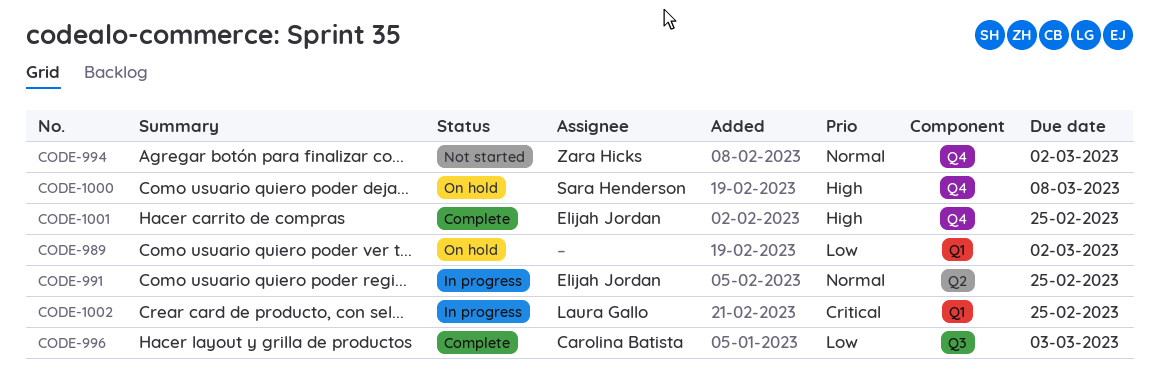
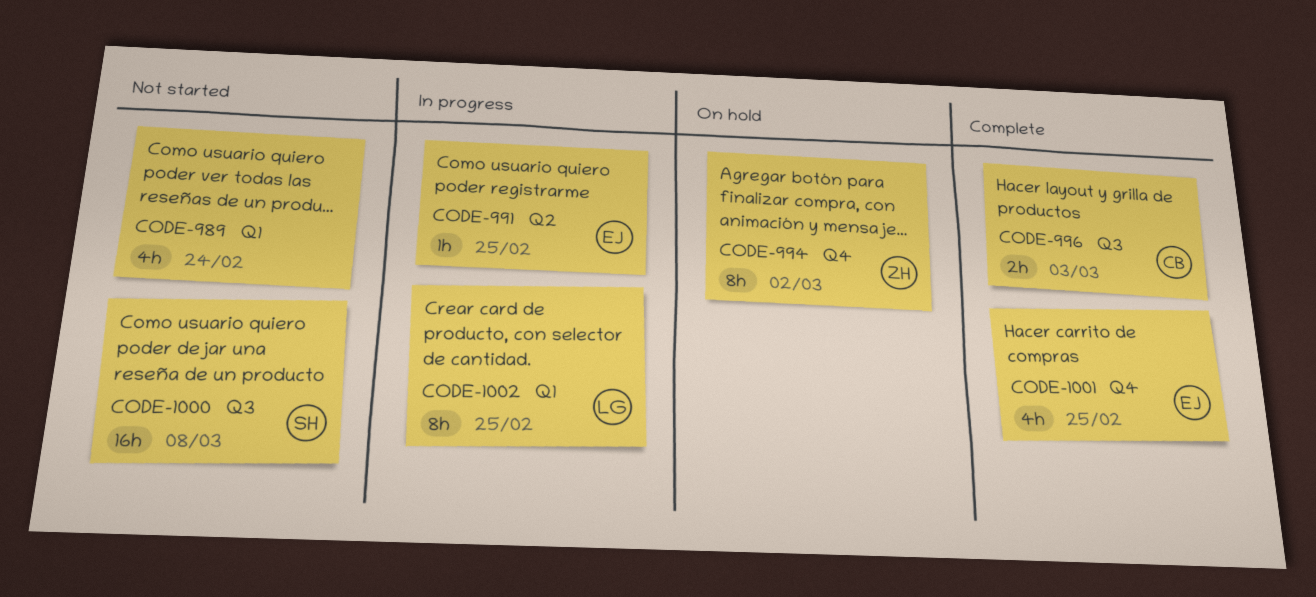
CODE-989, status: On hold -> Not started
CODE-989, due: Mar 2 -> Feb 24
CODE-994, status: Not started -> On hold
CODE-1000, status: On hold -> Not started
CODE-1000, label: Q4 -> Q3

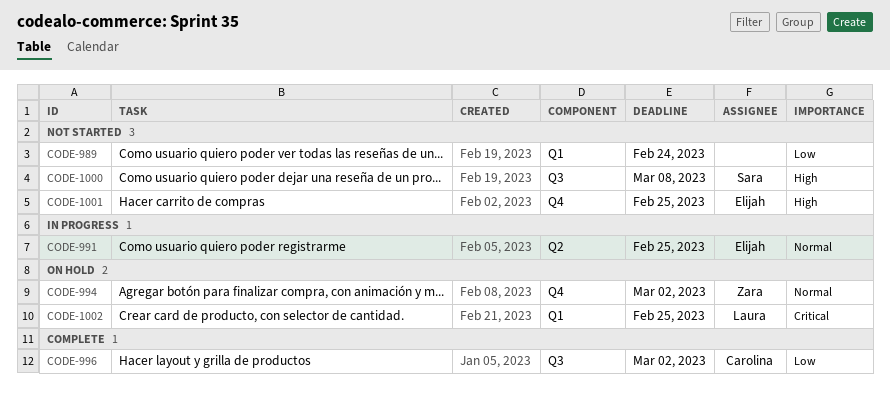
CODE-996, due: Mar 3 -> Mar 2
CODE-1001, status: Complete -> Not started
CODE-1002, status: In progress -> On hold

